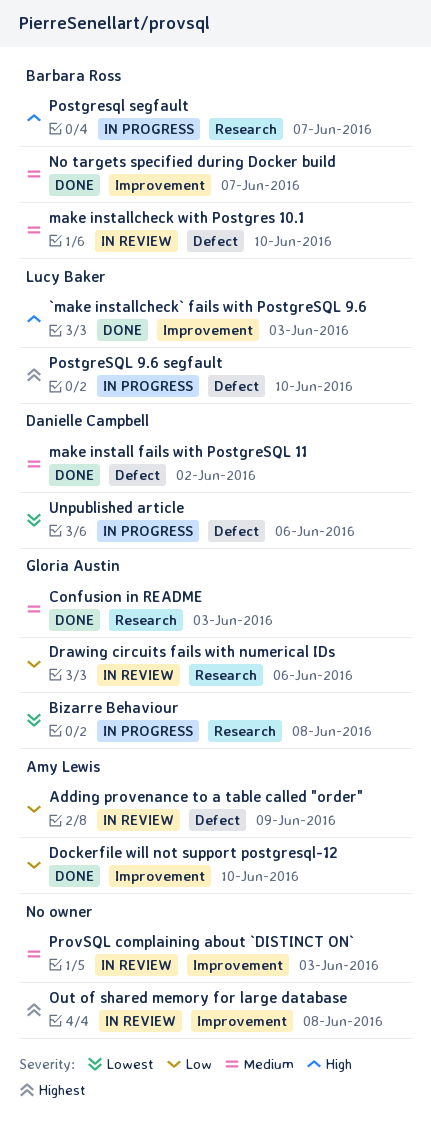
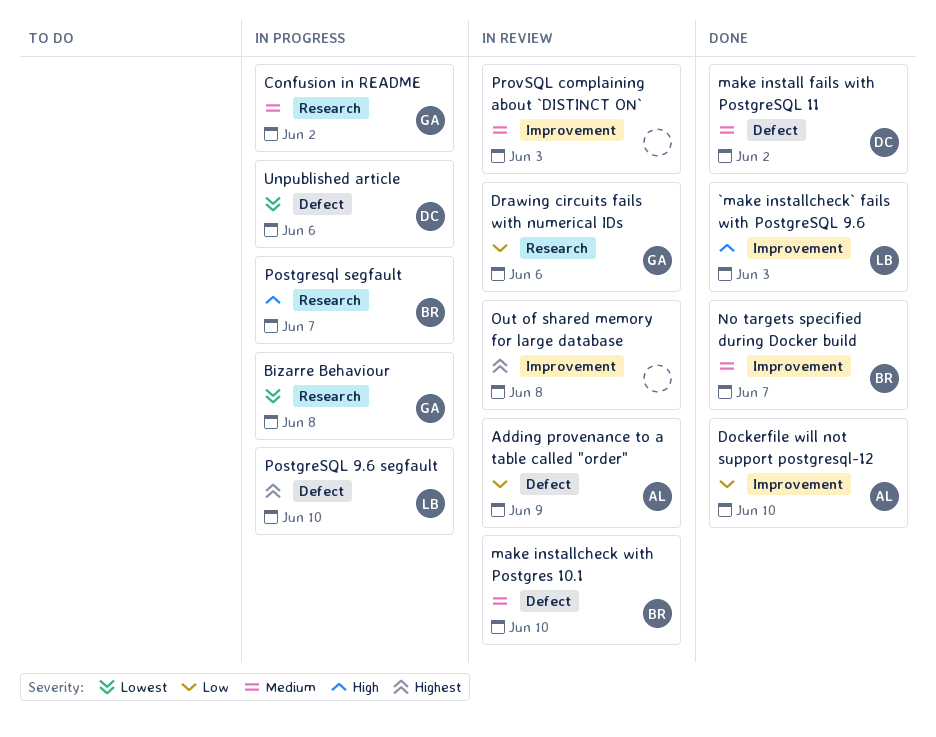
Confusion in README, status: Done -> In progress
Confusion in README, due: Jun 3 -> Jun 2

